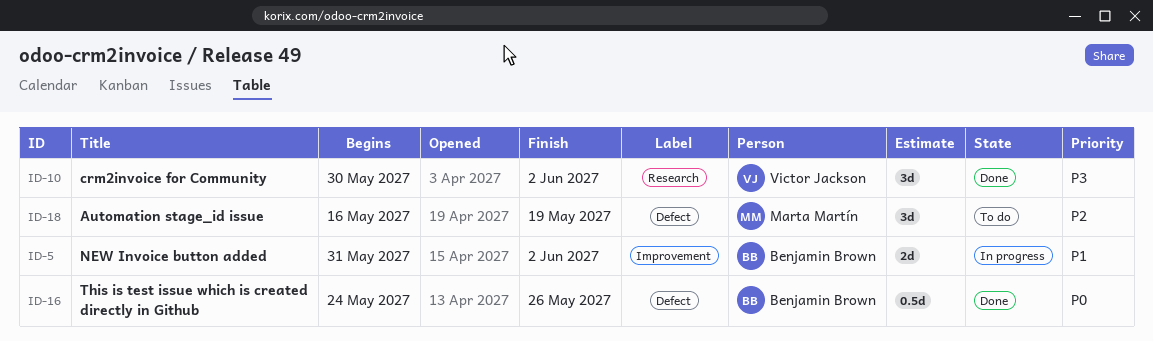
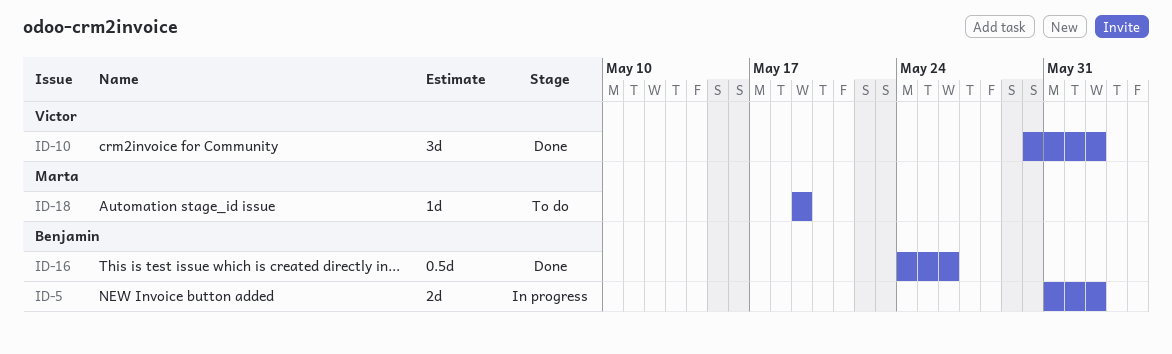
ID-18, estimate: 3d -> 1d
ID-18, start: May 16 -> May 19

